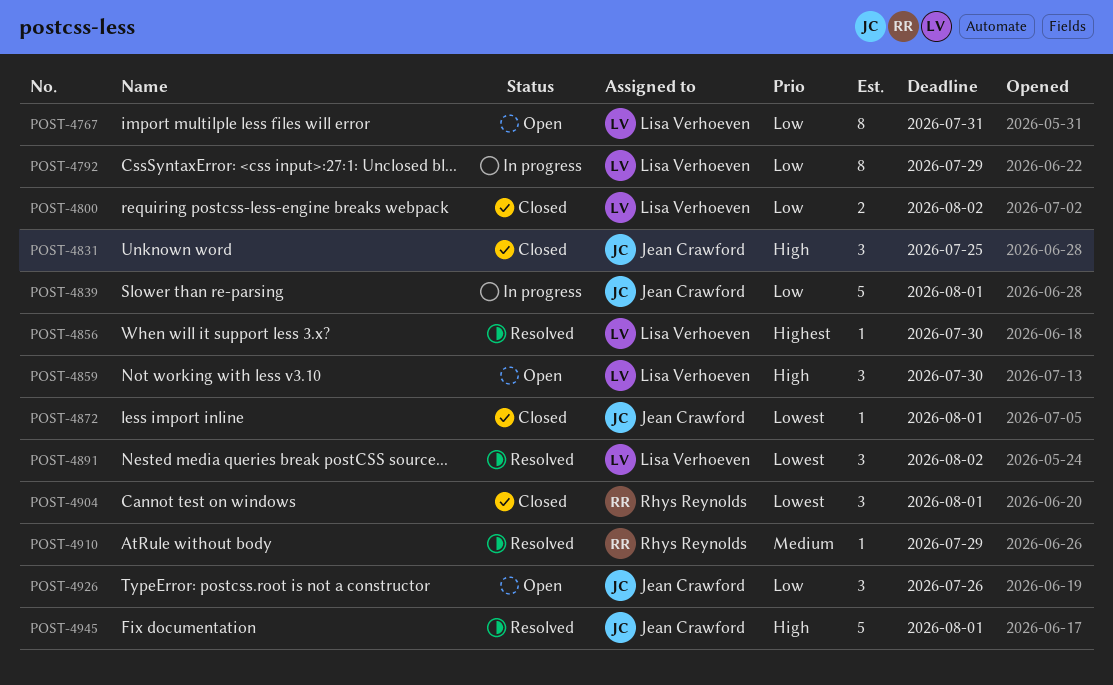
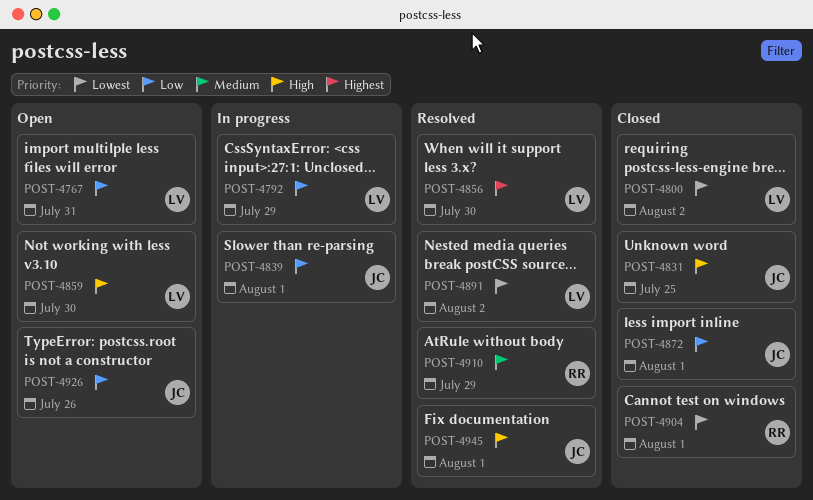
POST-4800, priority: Low -> Lowest
POST-4872, priority: Lowest -> Low

